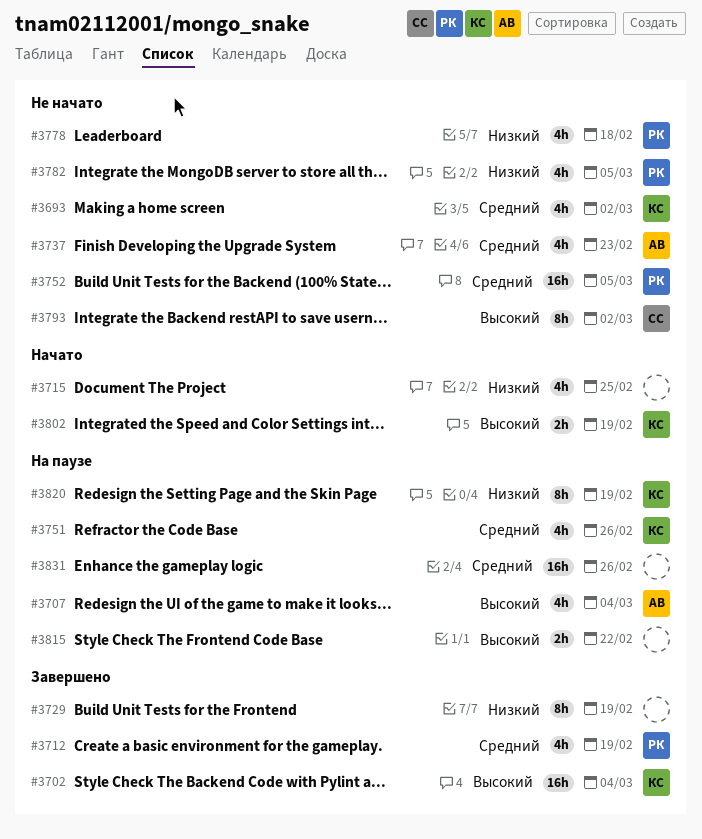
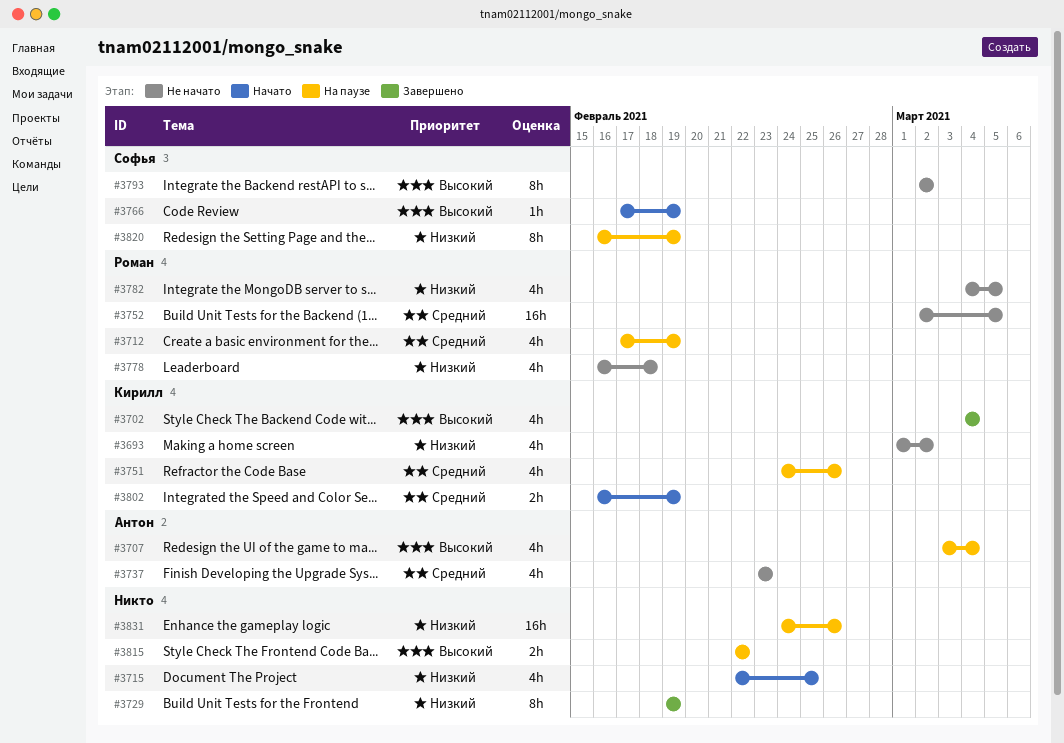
#3693, priority: Средний -> Низкий
#3702, estimate: 16h -> 4h
#3712, status: Завершено -> На паузе
#3766: none -> present
#3802, priority: Высокий -> Средний
#3820, owner: Кирилл -> Софья
#3831, priority: Средний -> Низкий

